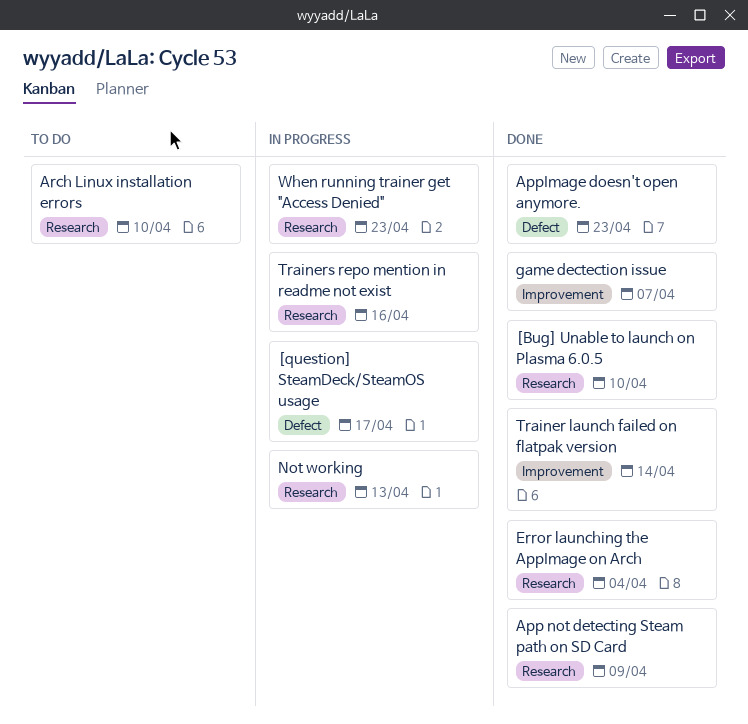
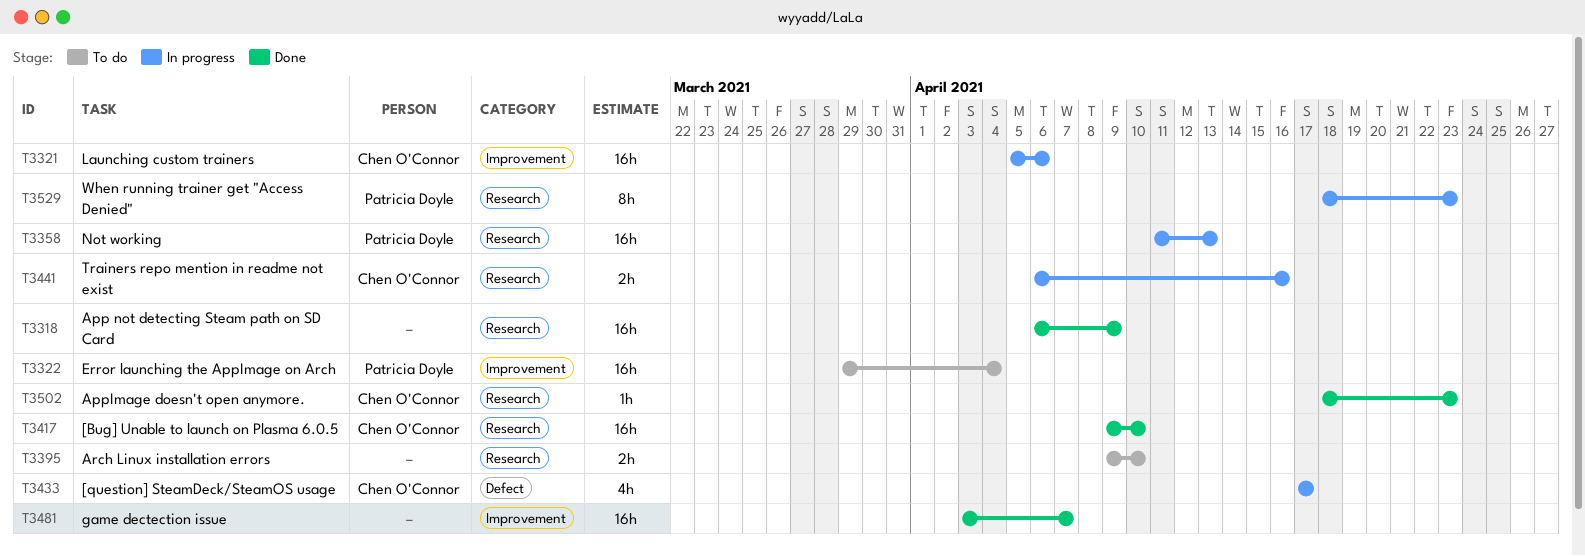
AppImage doesn't open anymore., label: Defect -> Research
Error launching the AppImage on Arch, status: Done -> To do
Error launching the AppImage on Arch, label: Research -> Improvement
Launching custom trainers: none -> present
Trainer launch failed on flatpak version: present -> none

